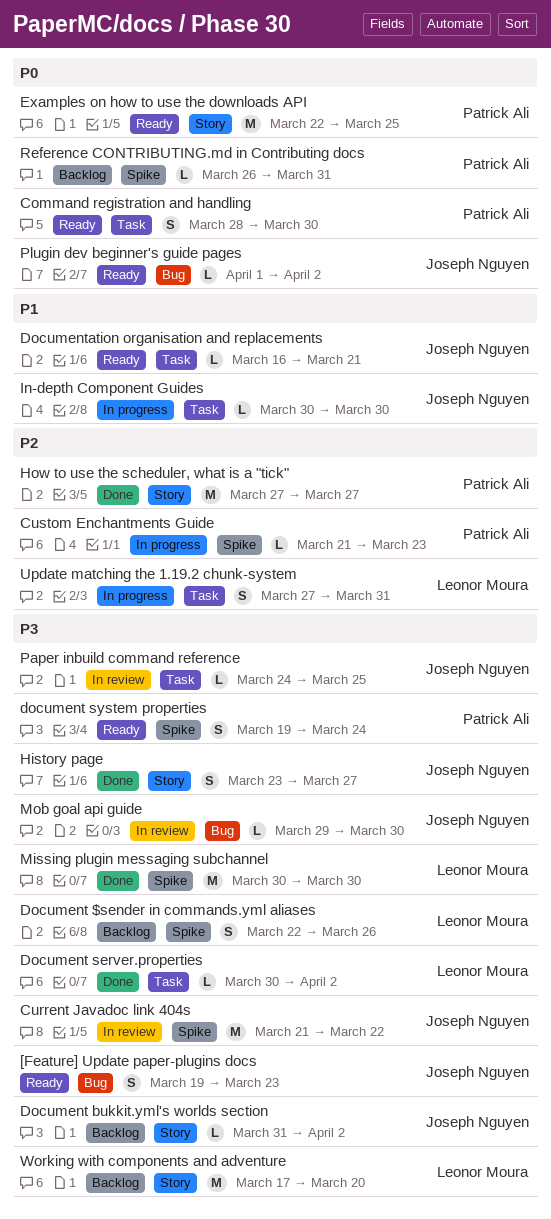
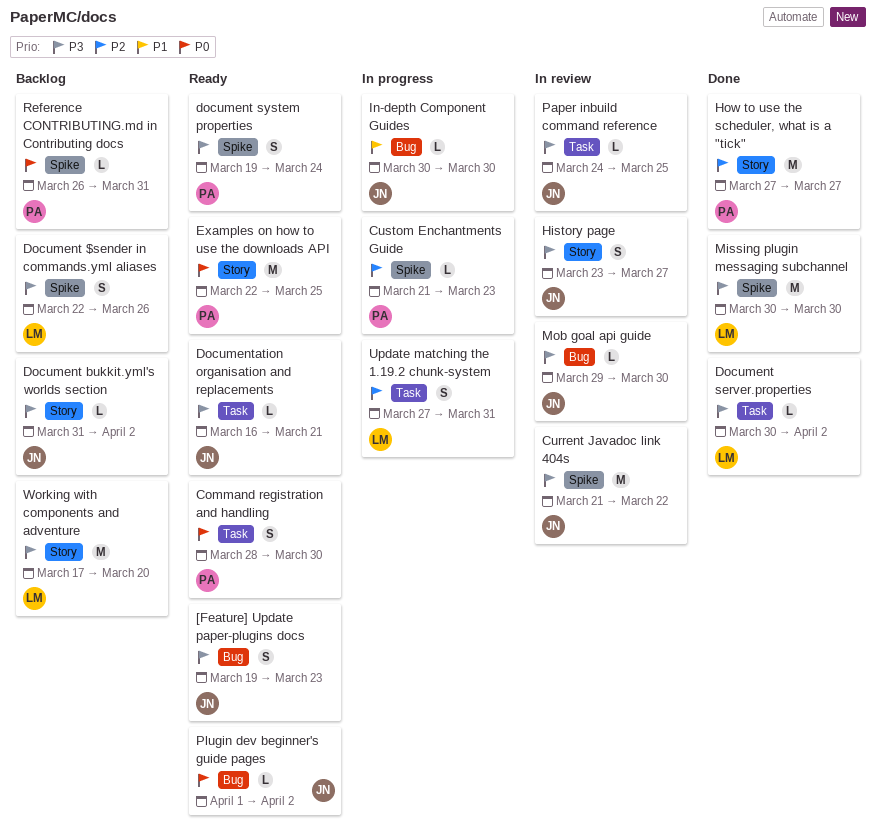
Documentation organisation and replacements, priority: P1 -> P3
History page, status: Done -> In review
In-depth Component Guides, label: Task -> Bug

